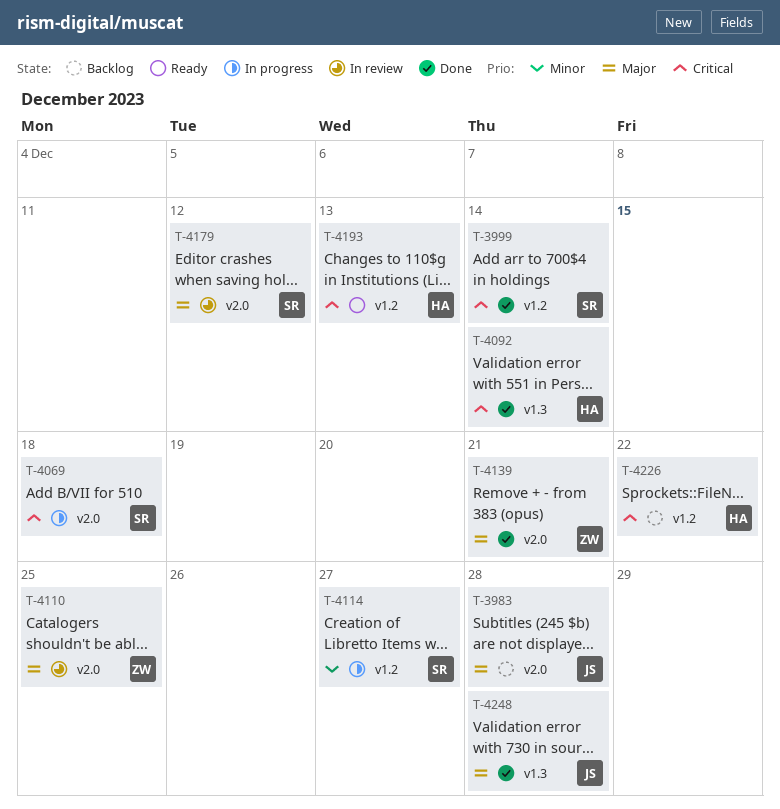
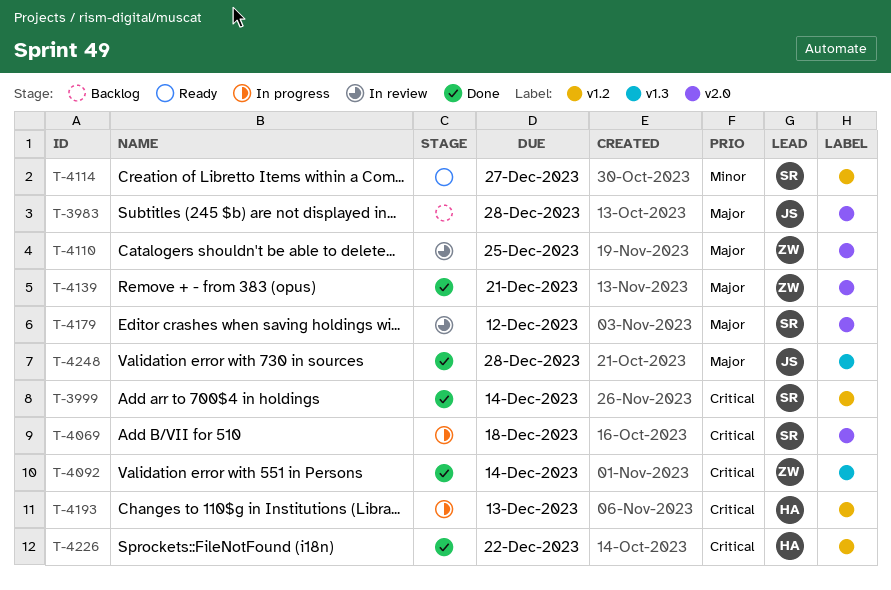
T-4092, owner: HA -> ZW
T-4114, status: In progress -> Ready
T-4193, status: Ready -> In progress
T-4226, status: Backlog -> Done

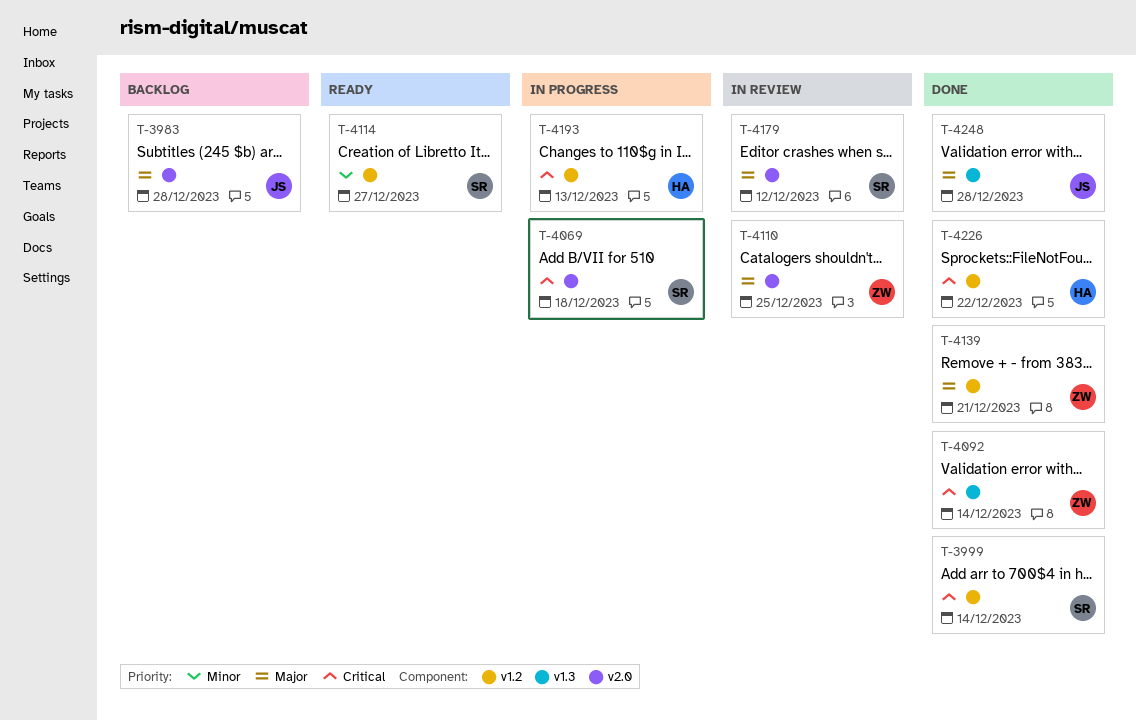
T-4139, label: v2.0 -> v1.2

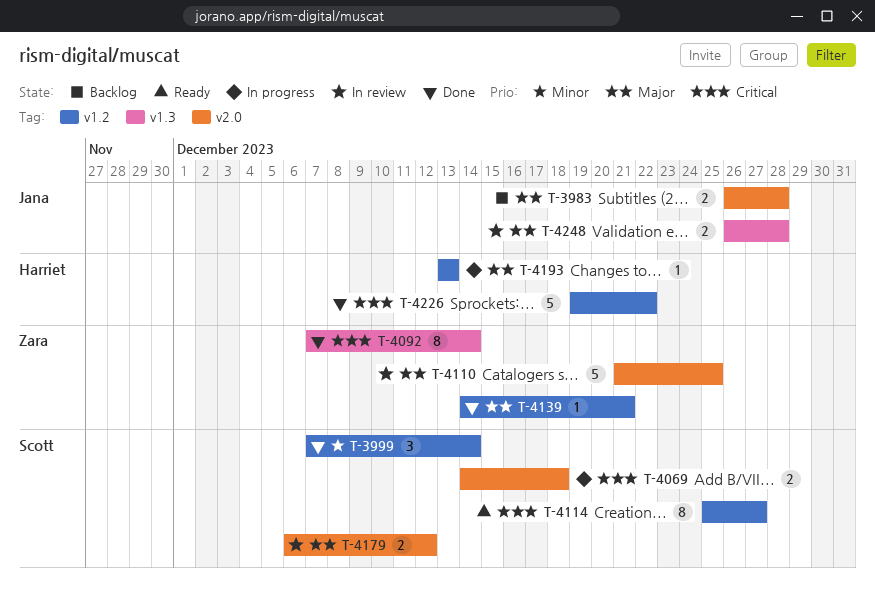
T-3999, priority: Critical -> Minor
T-4114, priority: Minor -> Critical
T-4193, priority: Critical -> Major
T-4248, status: Done -> In review

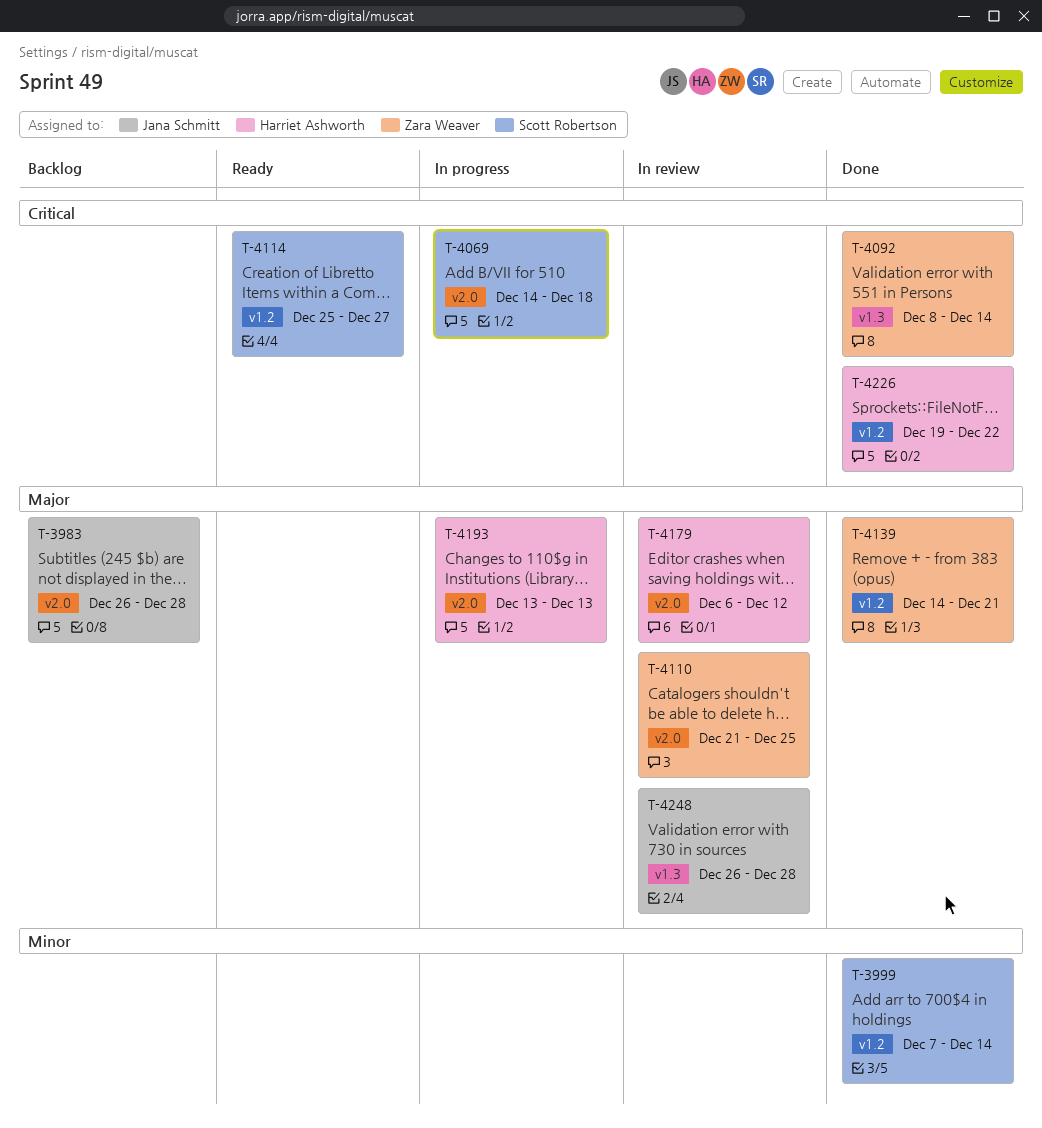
T-4092, start: Dec 7 -> Dec 8
T-4179, owner: Scott Robertson -> Harriet Ashworth
T-4193, label: v1.2 -> v2.0

